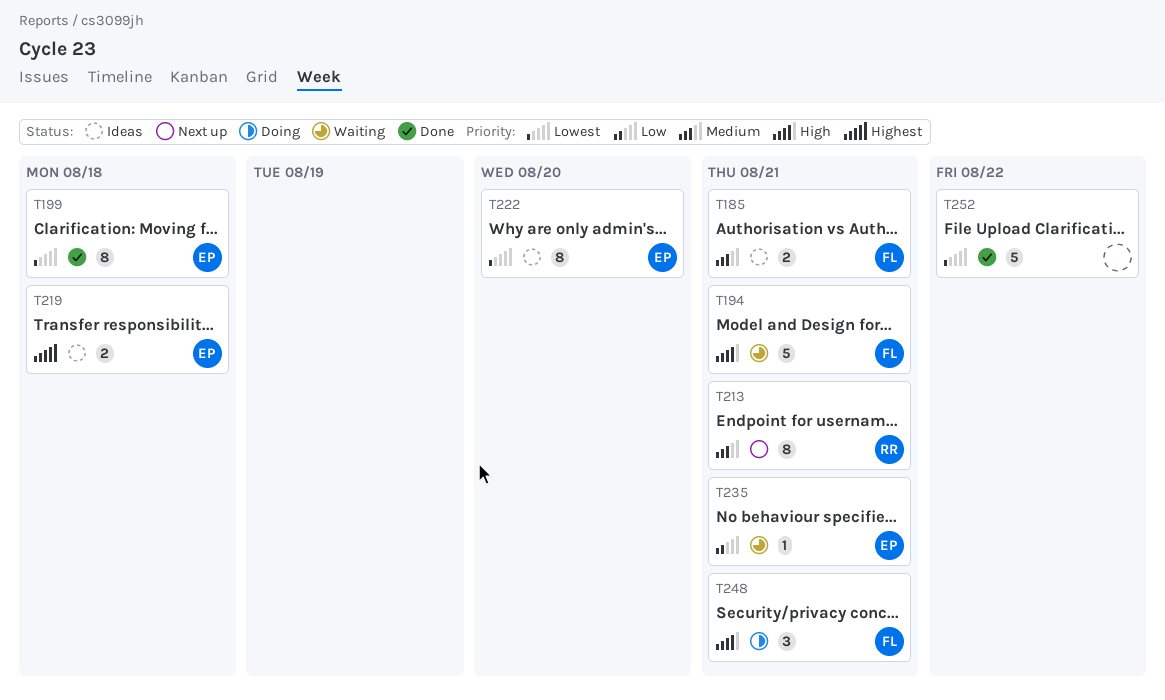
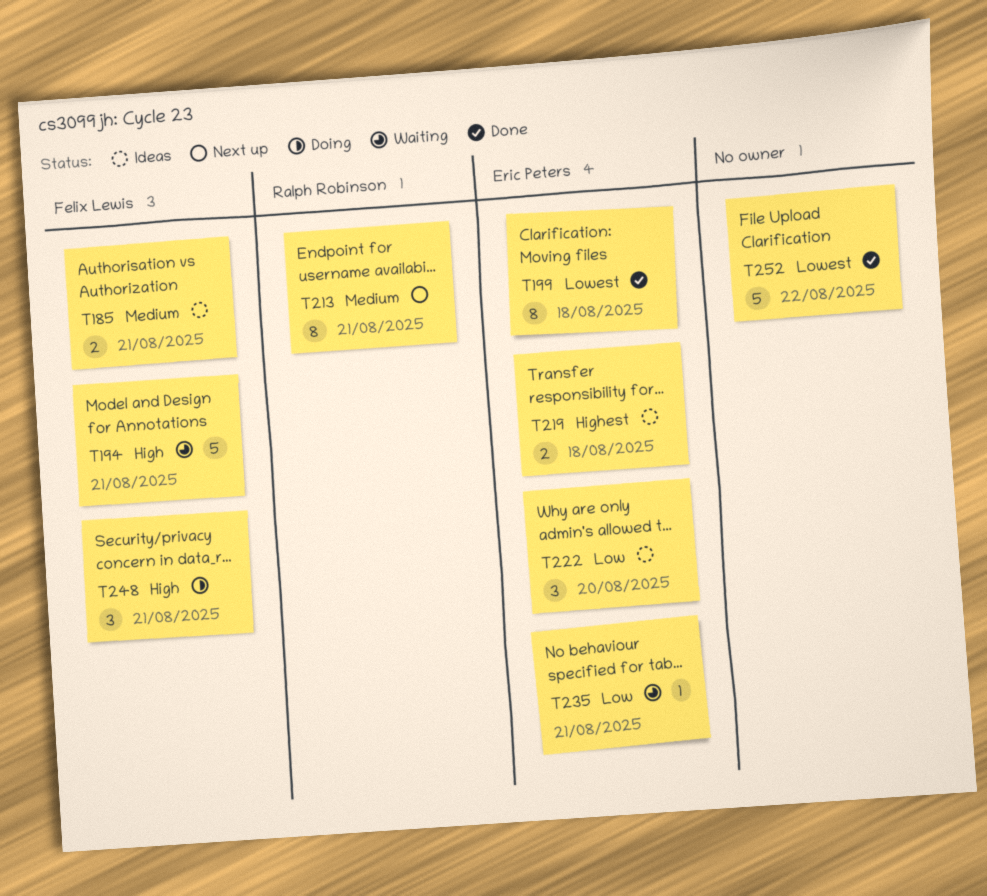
T222, priority: Lowest -> Low
T222, estimate: 8 -> 3

